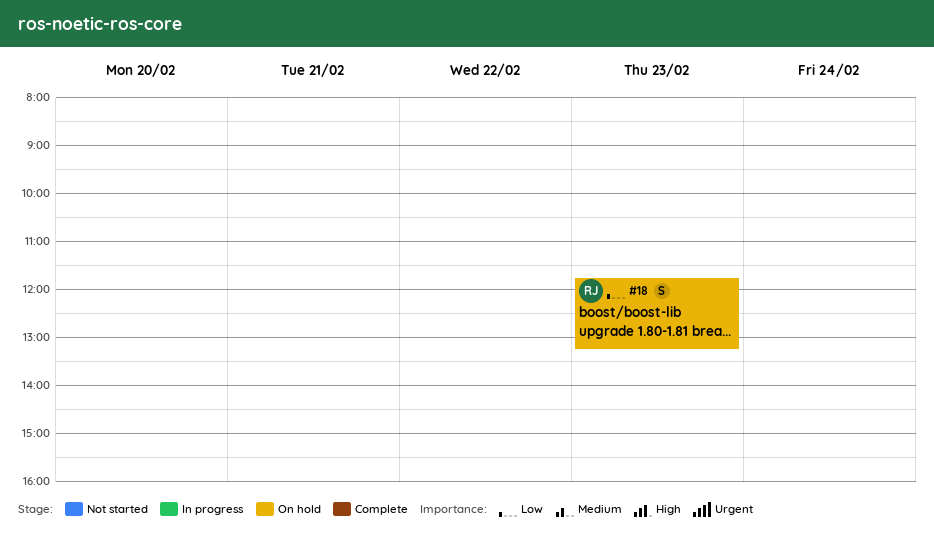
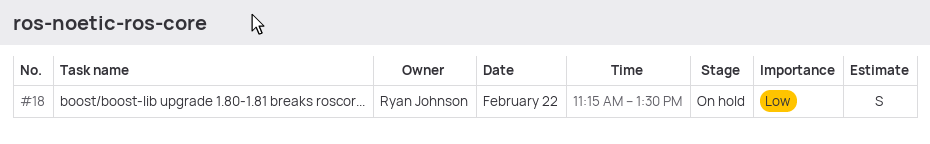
#18, day: Feb 23 -> Feb 22
#18, begins: 11:45 -> 11:15
#18, ends: 13:15 -> 13:30

